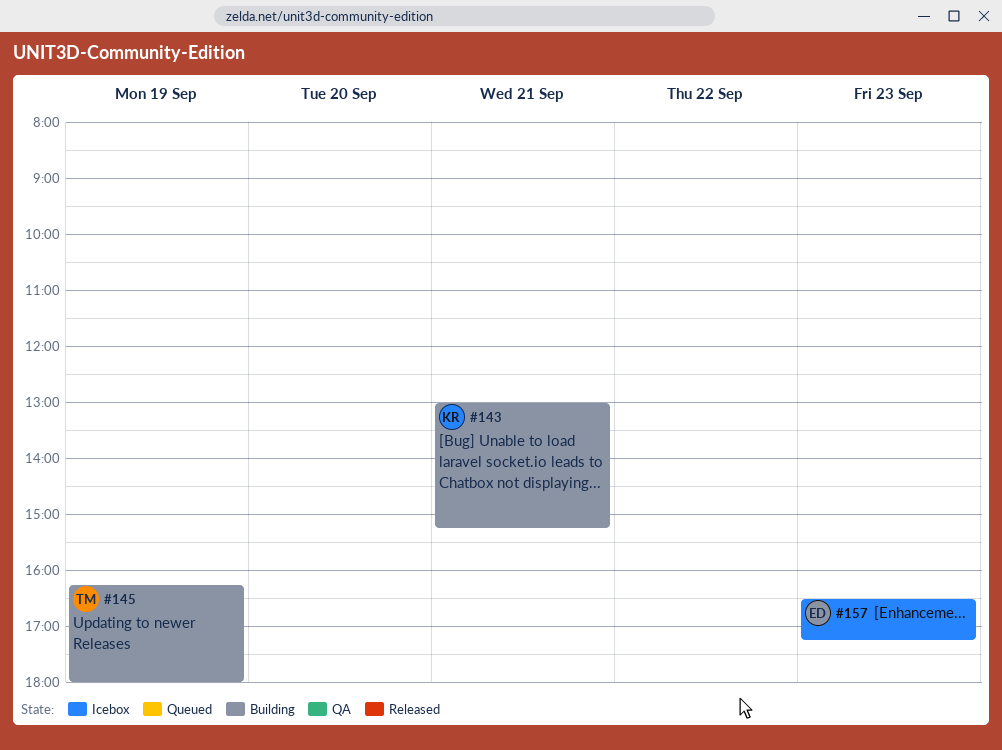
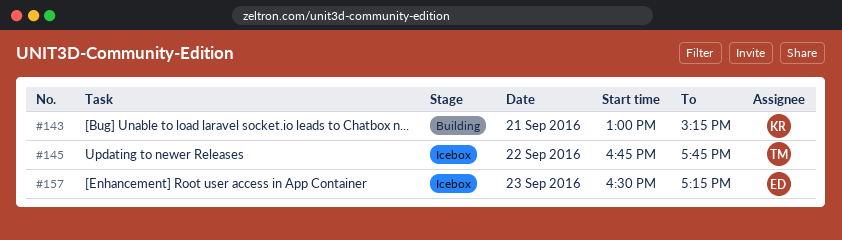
#145, status: Building -> Icebox
#145, day: Sep 19 -> Sep 22
#145, begins: 16:15 -> 16:45
#145, ends: 18:00 -> 17:45

